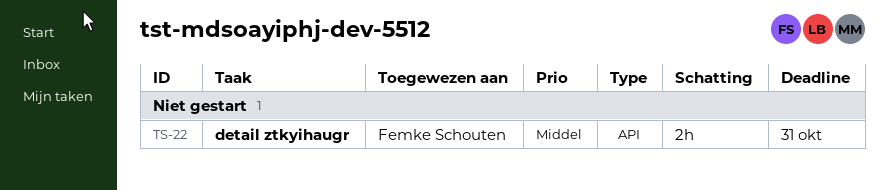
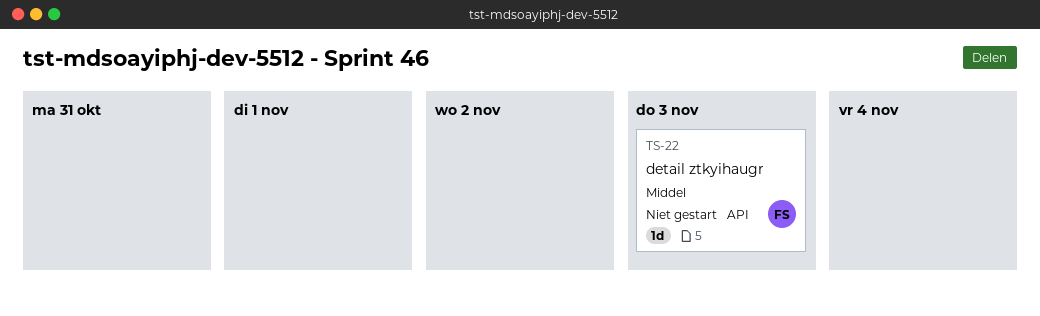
TS-22, estimate: 2h -> 1d
TS-22, due: Oct 31 -> Nov 3

